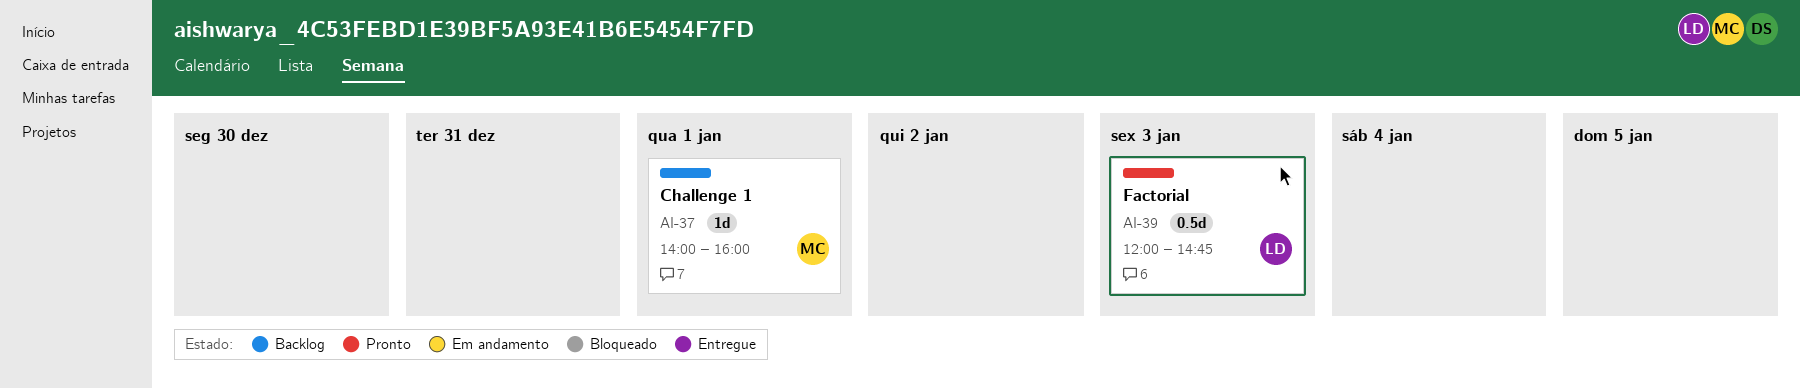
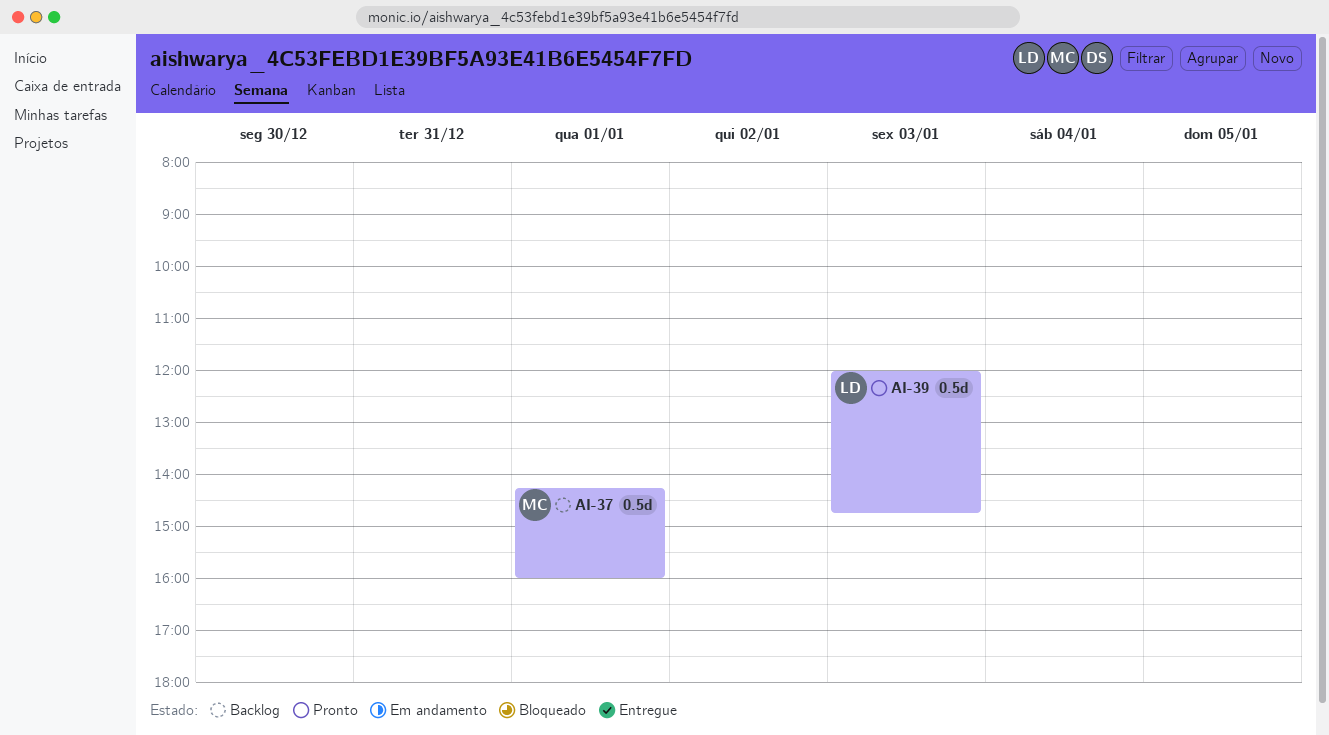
AI-37, estimate: 1d -> 0.5d
AI-37, begins: 14:00 -> 14:15

